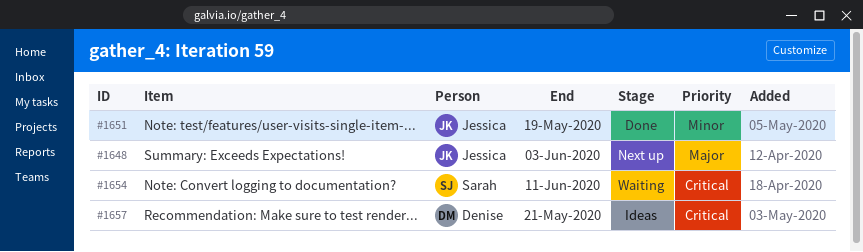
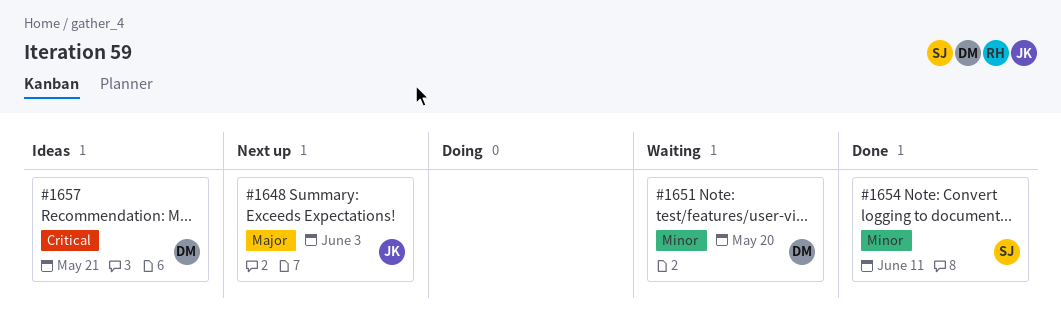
#1651, status: Done -> Waiting
#1651, owner: Jessica -> Denise
#1651, due: May 19 -> May 20
#1654, status: Waiting -> Done
#1654, priority: Critical -> Minor

